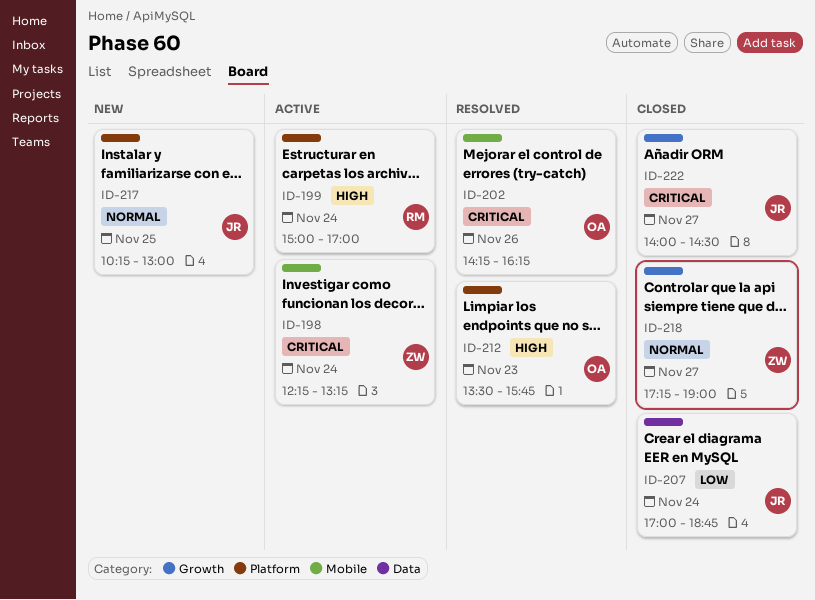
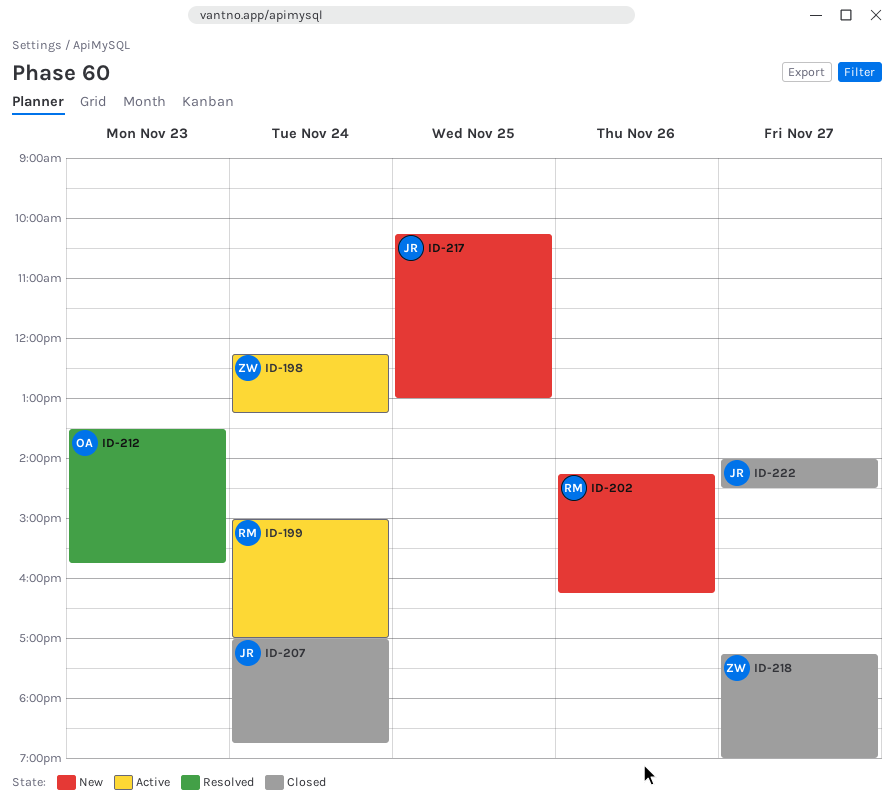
ID-202, status: Resolved -> New
ID-202, owner: OA -> RM

